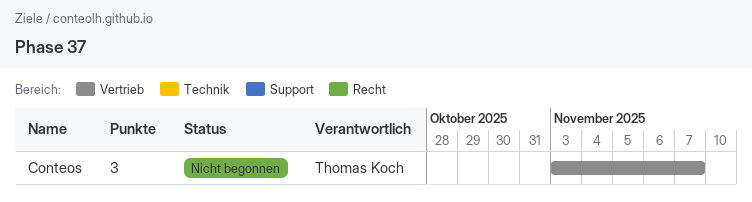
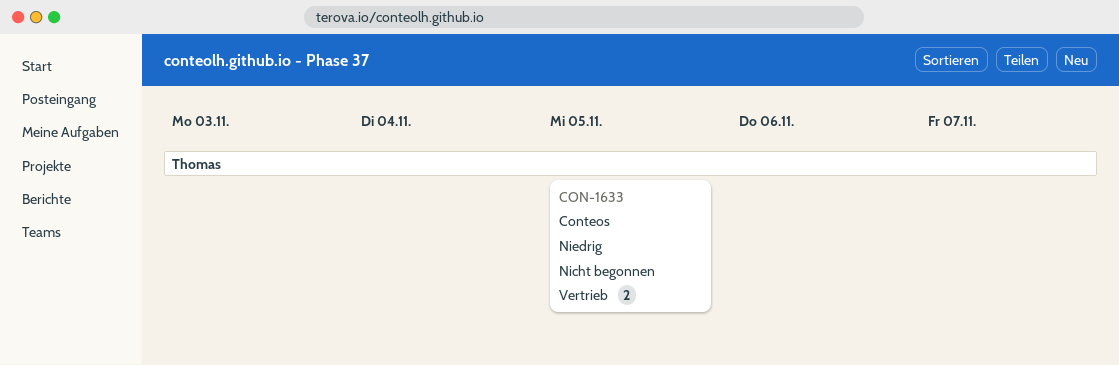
Conteos, estimate: 3 -> 2
Conteos, due: Nov 7 -> Nov 5

